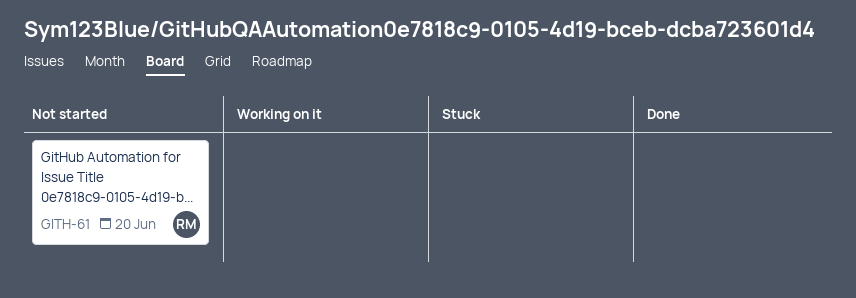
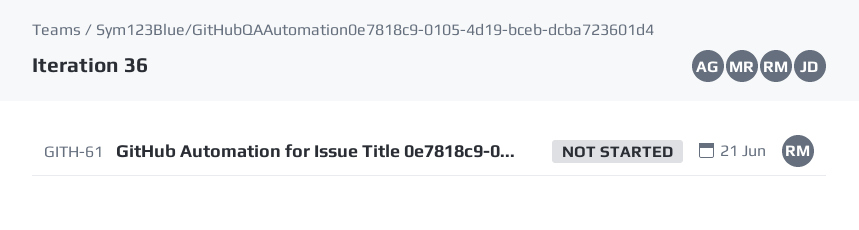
GITH-61, due: Jun 20 -> Jun 21

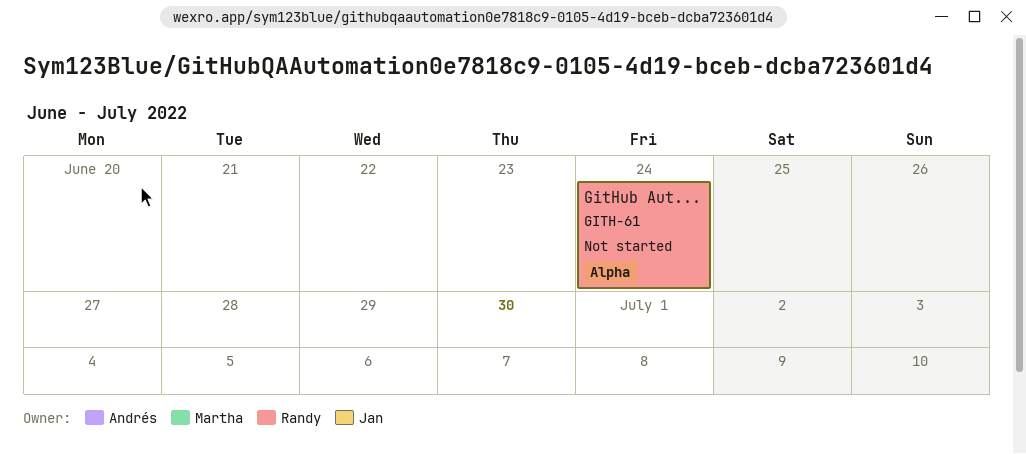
GITH-61, due: Jun 21 -> Jun 24

